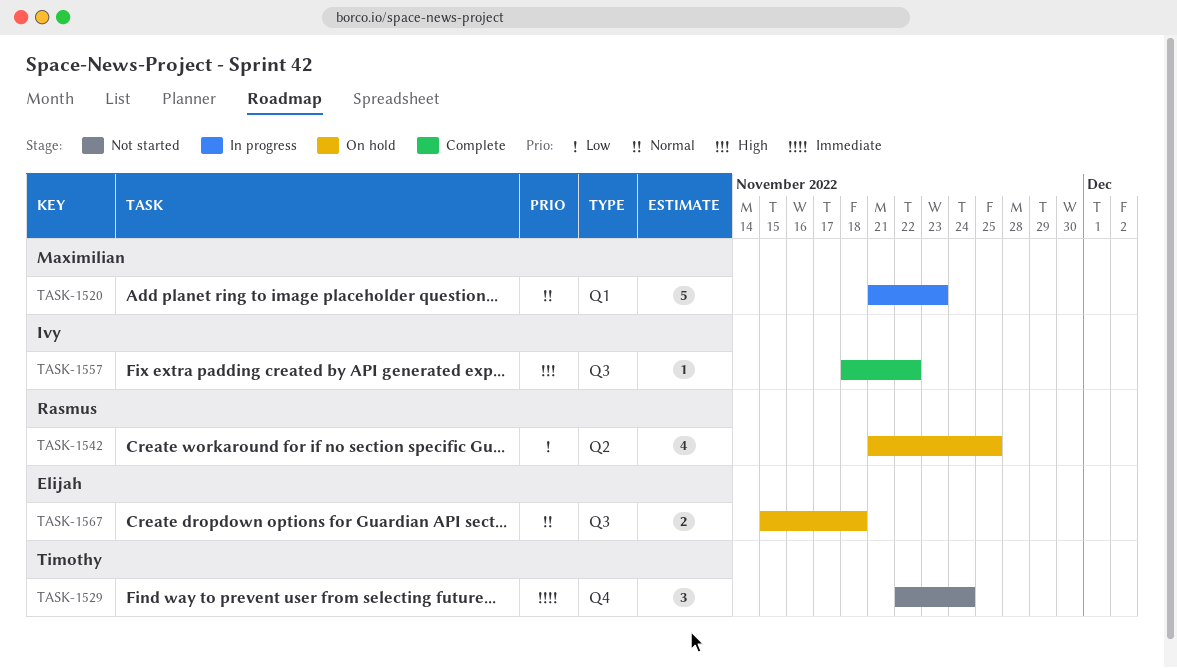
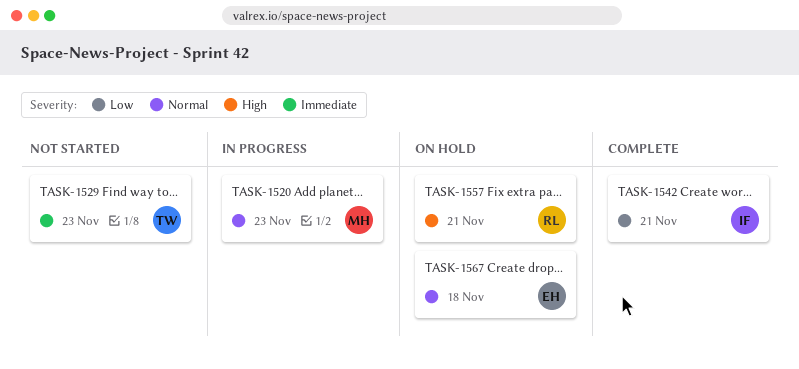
TASK-1529, due: Nov 24 -> Nov 23
TASK-1542, status: On hold -> Complete
TASK-1542, owner: Rasmus -> Ivy
TASK-1542, due: Nov 25 -> Nov 21
TASK-1557, status: Complete -> On hold
TASK-1557, owner: Ivy -> Rasmus
TASK-1557, due: Nov 22 -> Nov 21

